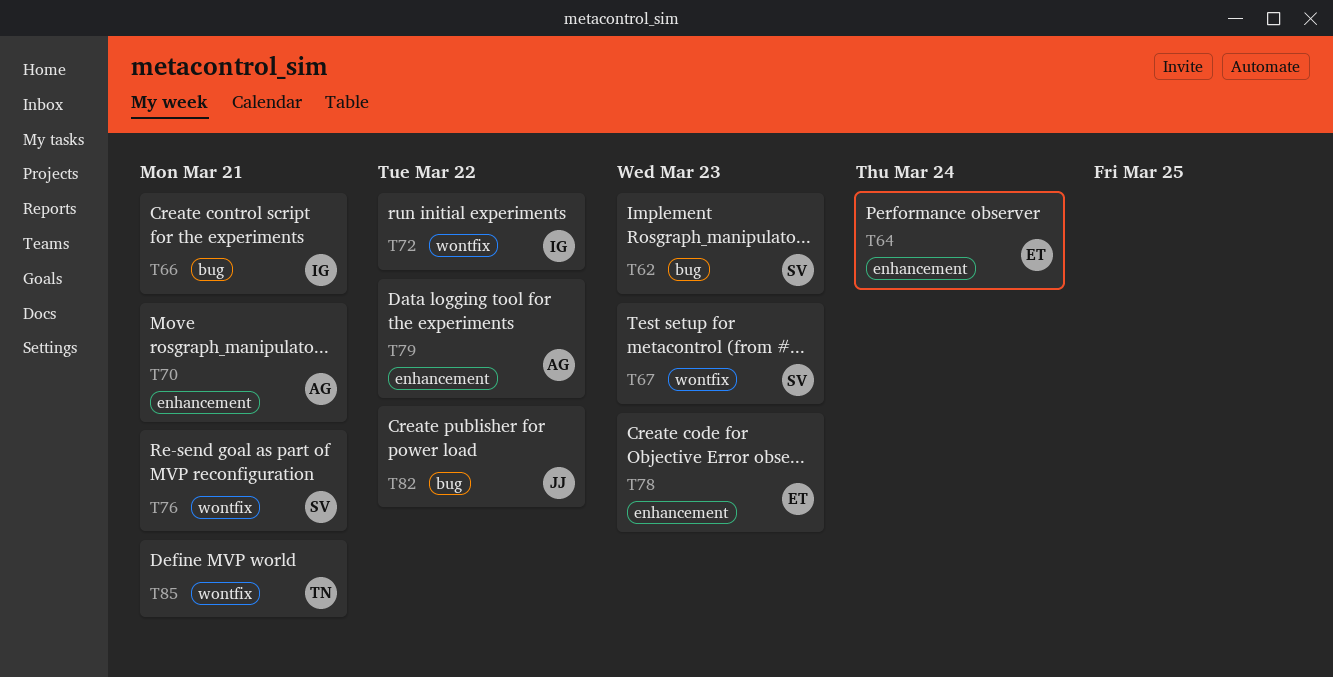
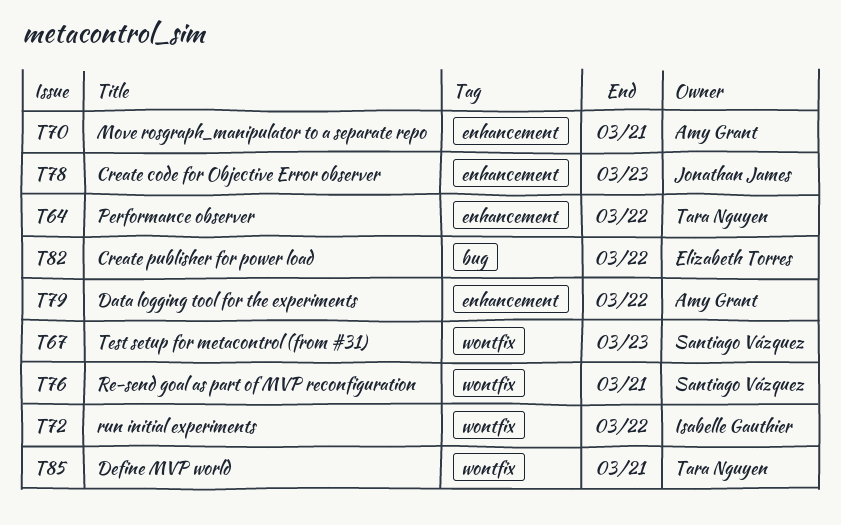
T62: present -> none
T64, owner: Elizabeth Torres -> Tara Nguyen
T64, due: Mar 24 -> Mar 22
T66: present -> none
T78, owner: Elizabeth Torres -> Jonathan James
T82, owner: Jonathan James -> Elizabeth Torres

